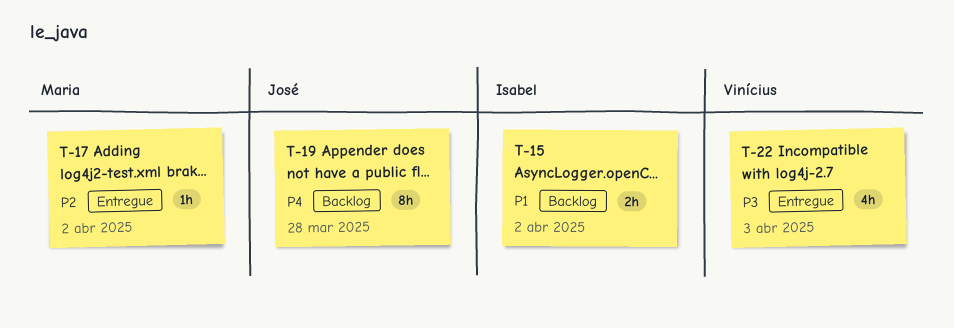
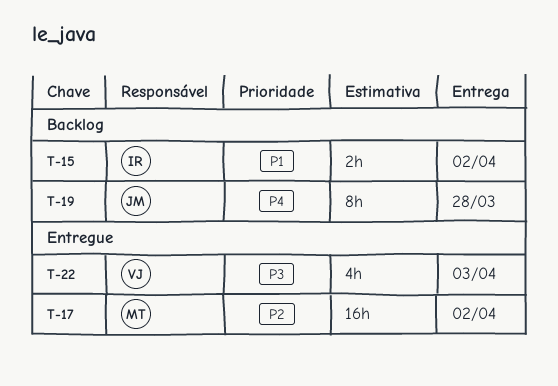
T-17, estimate: 1h -> 16h

